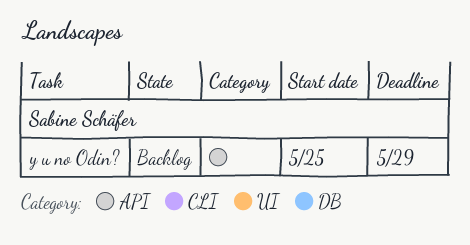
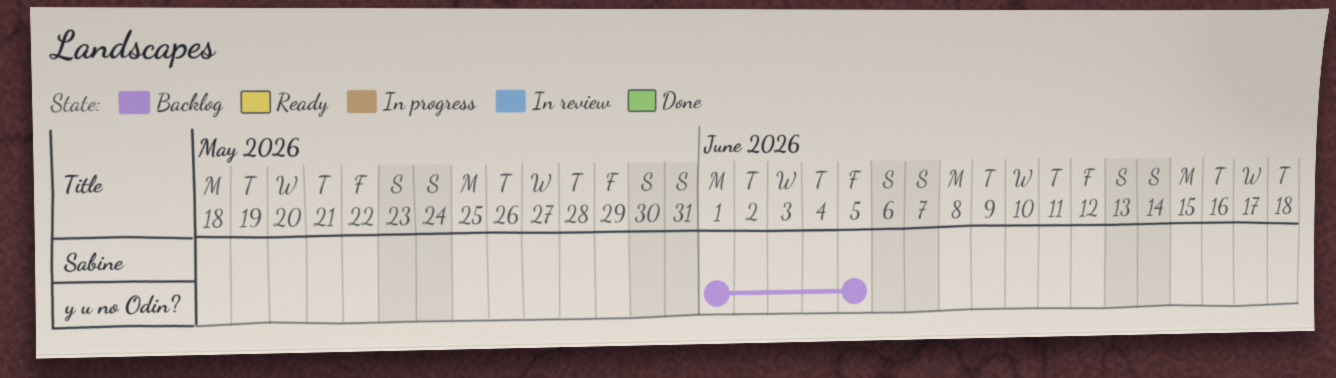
y u no Odin?, start: May 25 -> Jun 1
y u no Odin?, due: May 29 -> Jun 5

